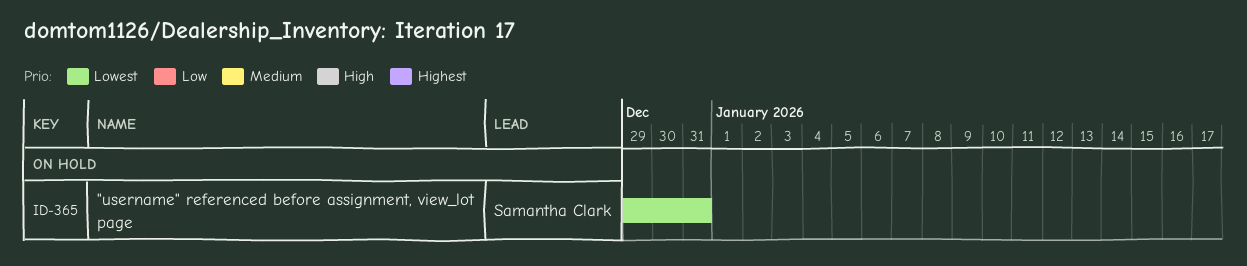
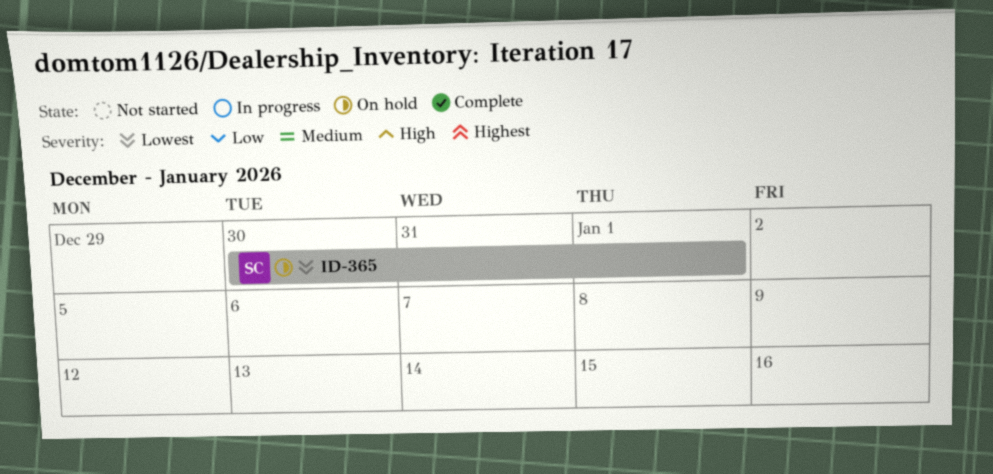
ID-365, start: Dec 29 -> Dec 30
ID-365, due: Dec 31 -> Jan 1

